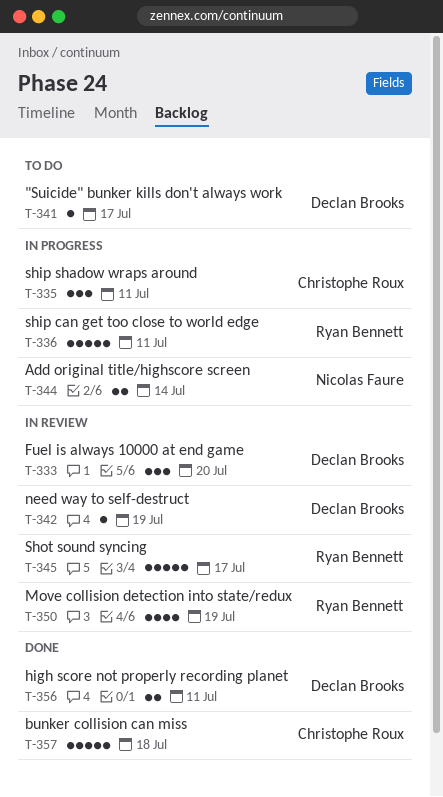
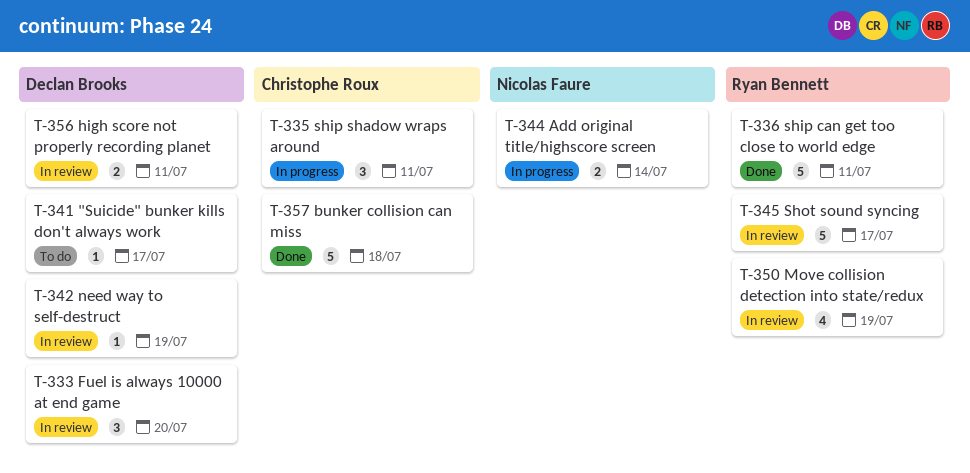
T-336, status: In progress -> Done
T-356, status: Done -> In review

